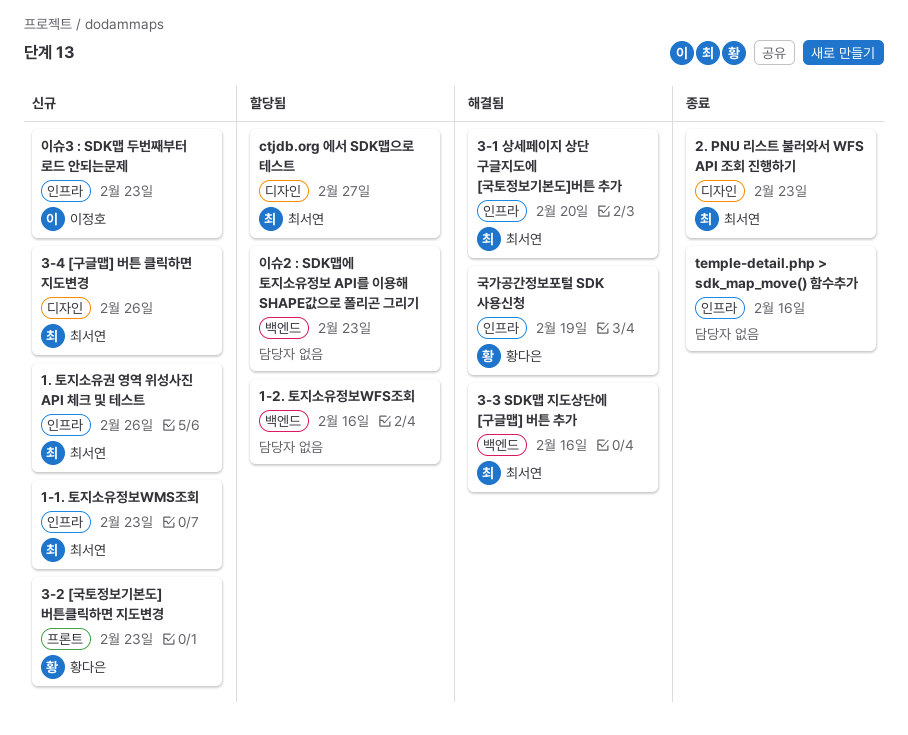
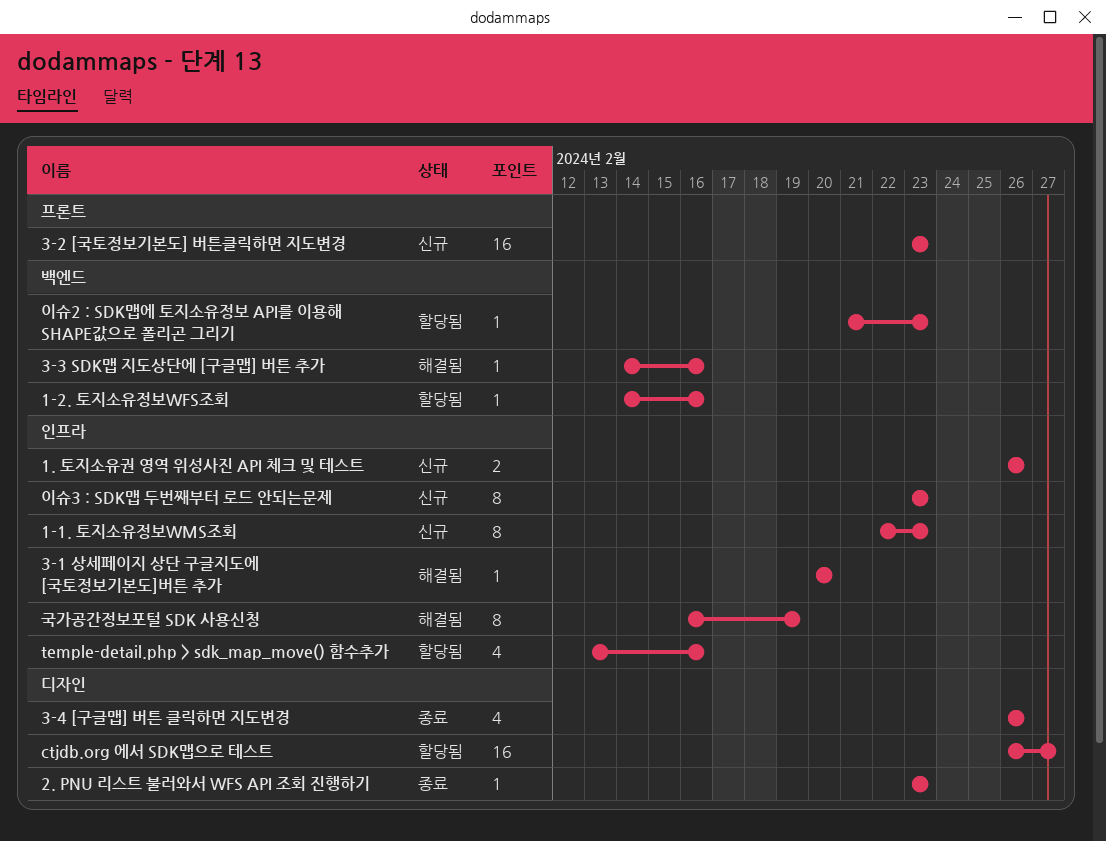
3-4 [구글맵] 버튼 클릭하면 지도변경, status: 신규 -> 종료
temple-detail.php > sdk_map_move() 함수추가, status: 종료 -> 할당됨

